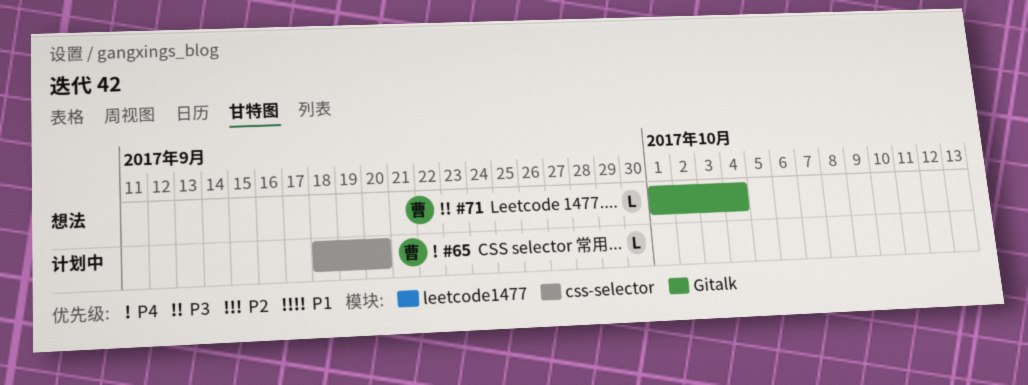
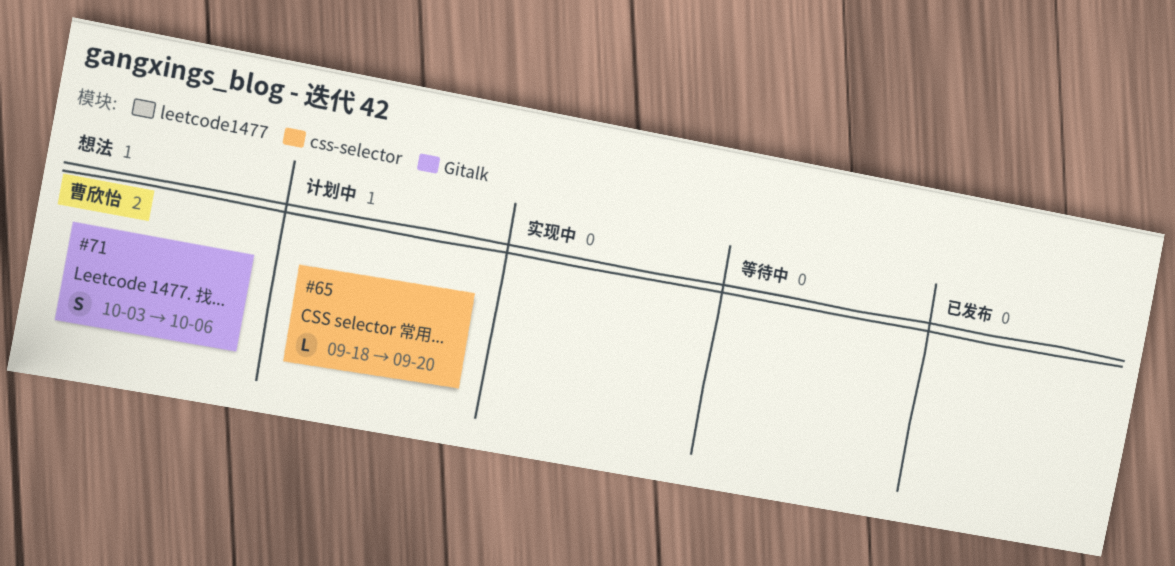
#71, estimate: L -> S
#71, start: Oct 1 -> Oct 3
#71, due: Oct 4 -> Oct 6

